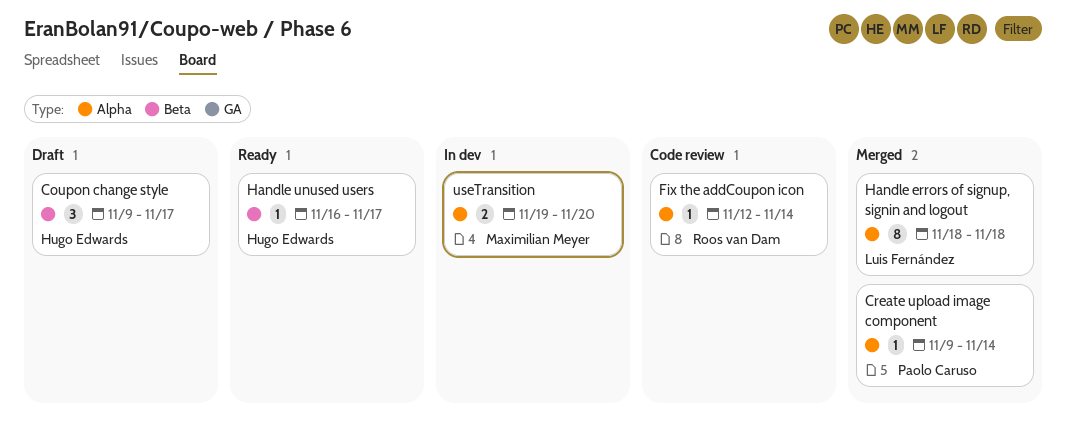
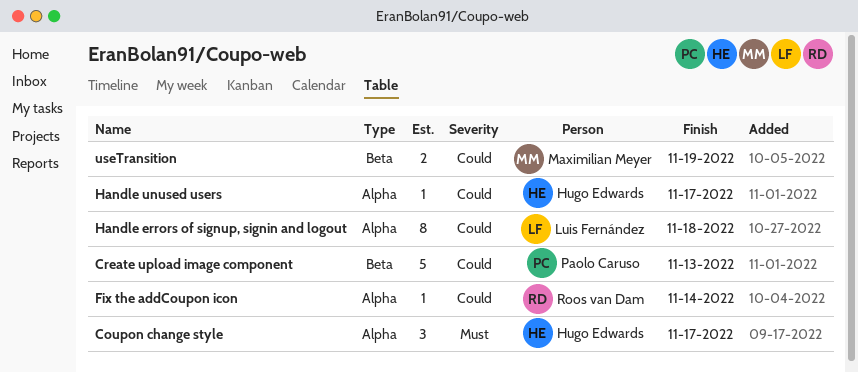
Coupon change style, label: Beta -> Alpha
Create upload image component, label: Alpha -> Beta
Create upload image component, estimate: 1 -> 5
Create upload image component, due: Nov 14 -> Nov 13
Handle unused users, label: Beta -> Alpha
useTransition, label: Alpha -> Beta
useTransition, due: Nov 20 -> Nov 19

